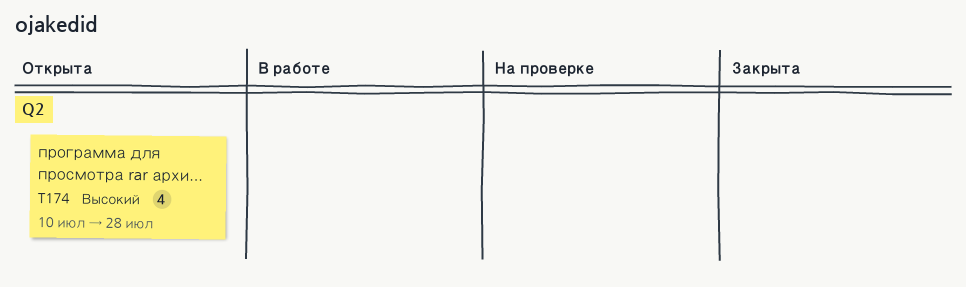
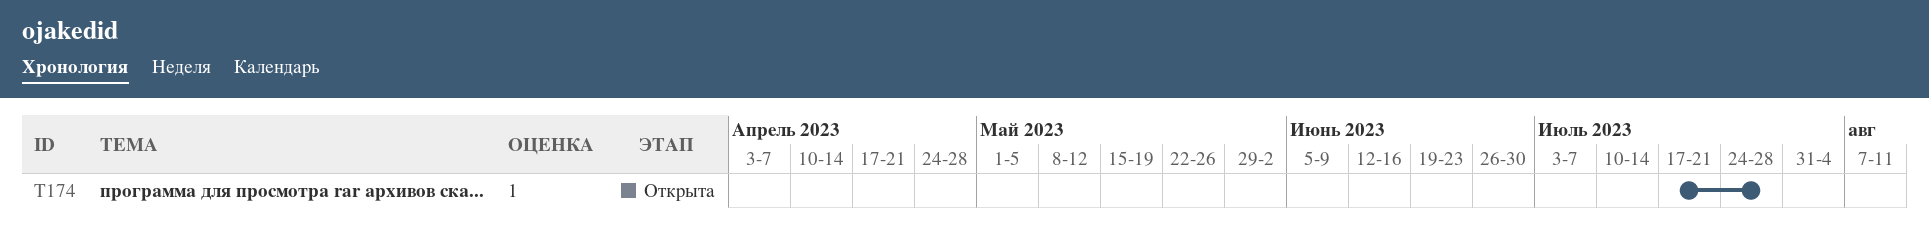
T174, estimate: 4 -> 1
T174, start: Jul 10 -> Jul 17

